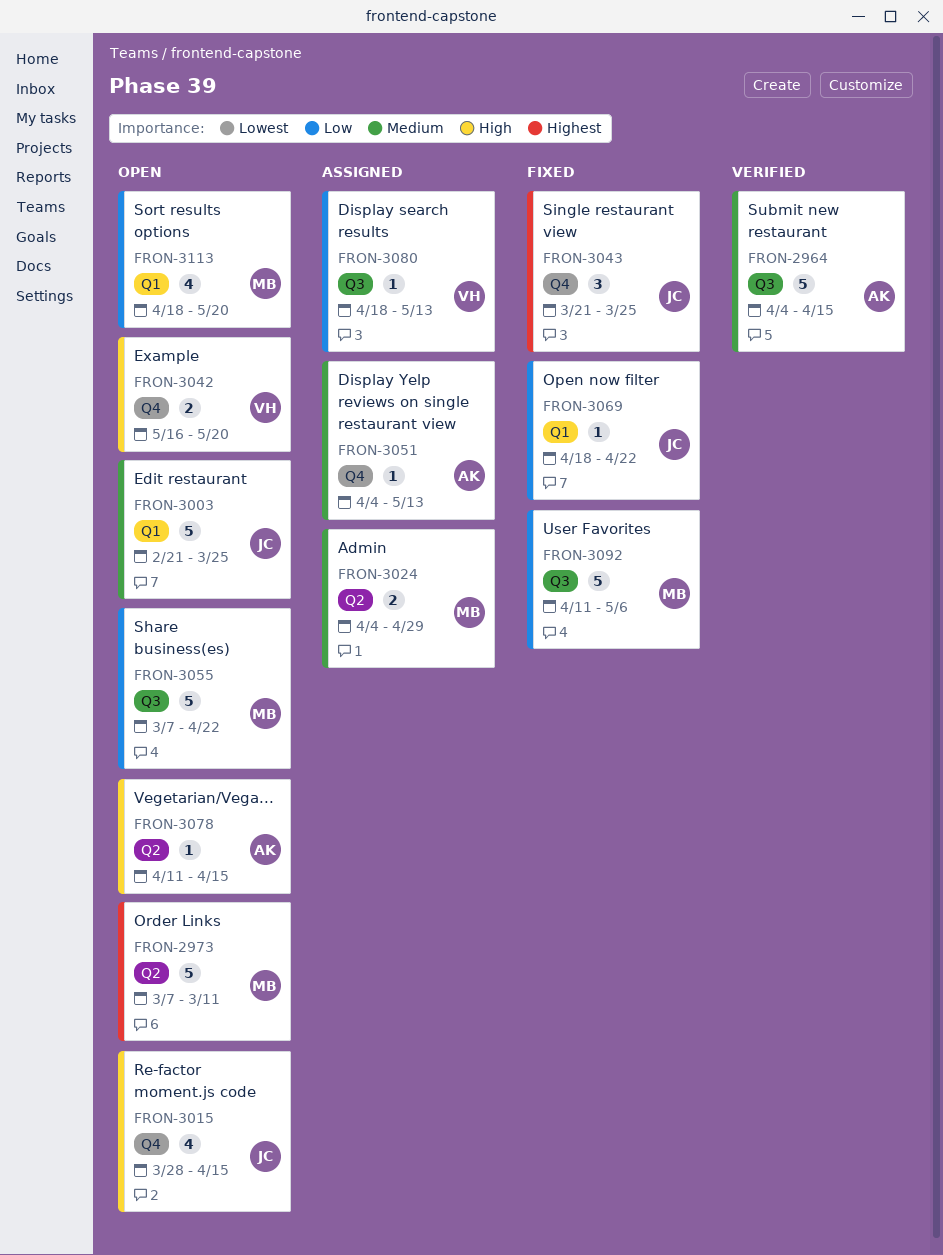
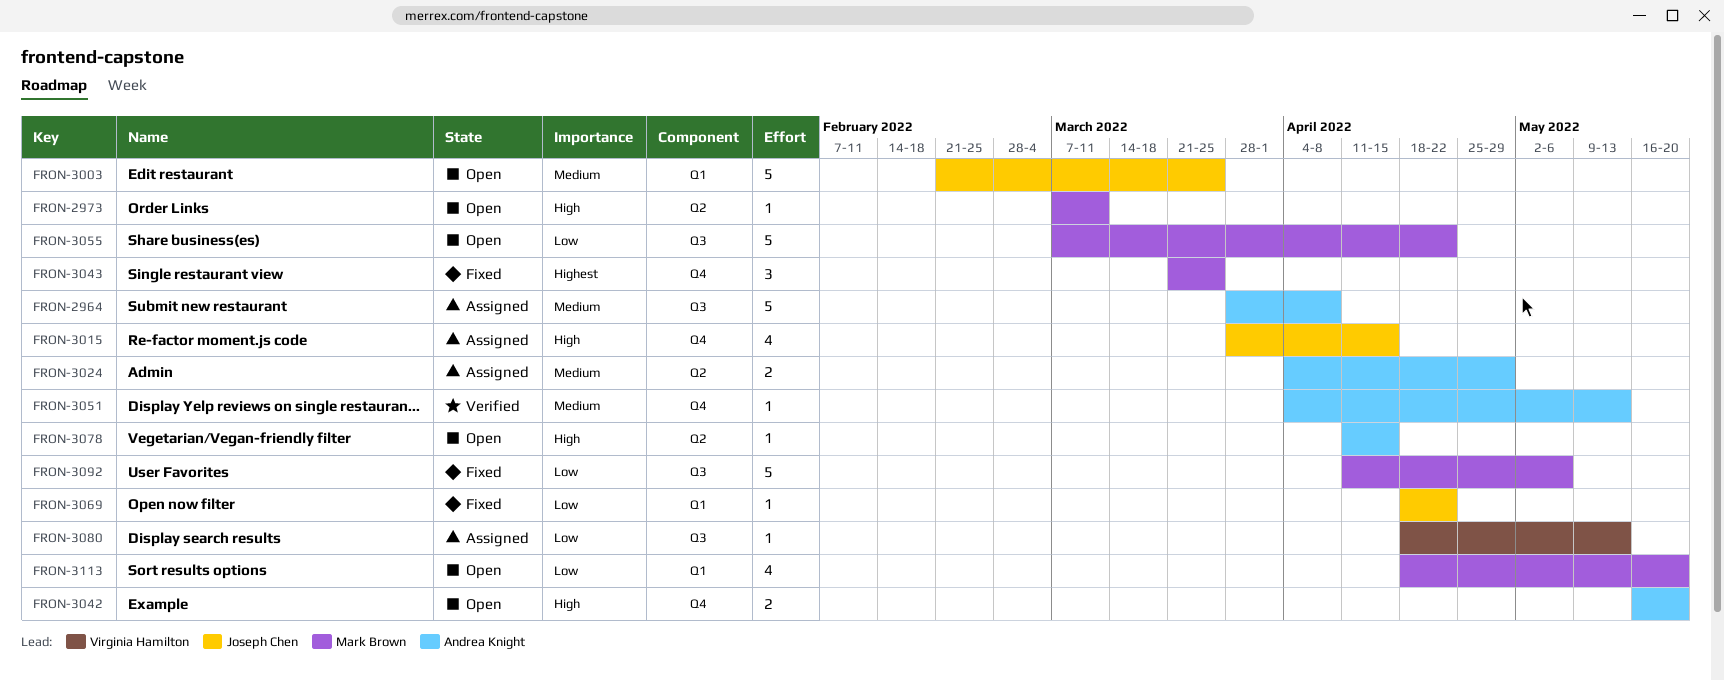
FRON-2964, status: Verified -> Assigned
FRON-2964, start: Apr 4 -> Mar 28
FRON-2964, due: Apr 15 -> Apr 8
FRON-2973, priority: Highest -> High
FRON-2973, estimate: 5 -> 1
FRON-3015, status: Open -> Assigned
FRON-3024, owner: Mark Brown -> Andrea Knight
FRON-3042, owner: Virginia Hamilton -> Andrea Knight
FRON-3043, owner: Joseph Chen -> Mark Brown
FRON-3051, status: Assigned -> Verified

